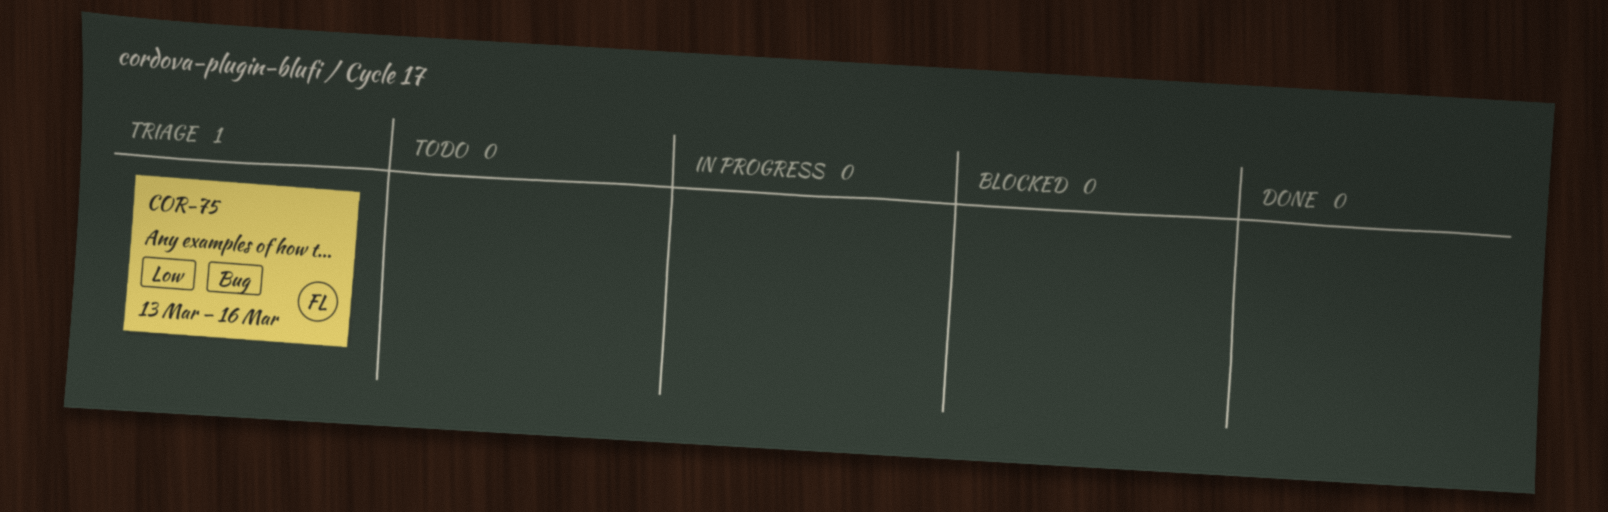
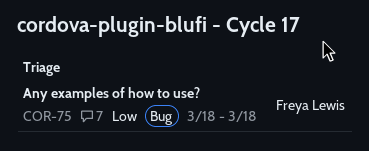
COR-75, start: Mar 13 -> Mar 18
COR-75, due: Mar 16 -> Mar 18

